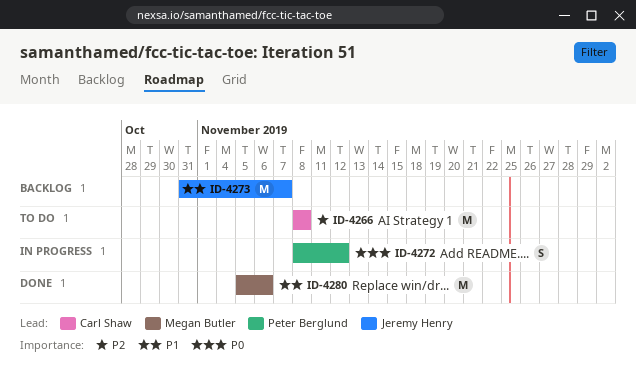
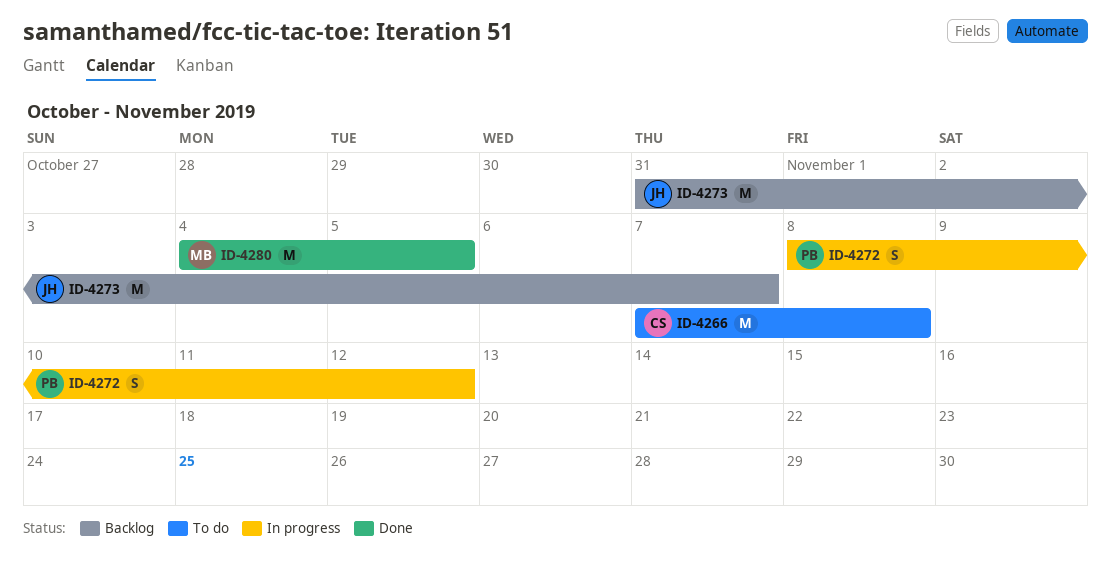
ID-4266, start: Nov 8 -> Nov 7
ID-4280, start: Nov 5 -> Nov 4
ID-4280, due: Nov 6 -> Nov 5

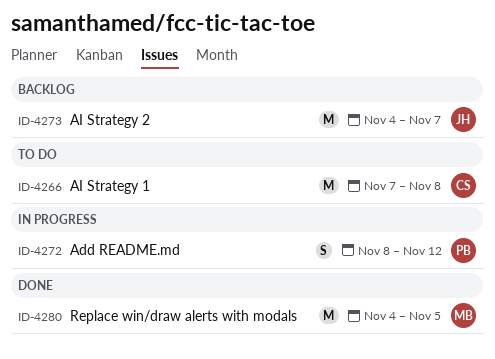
ID-4273, start: Oct 31 -> Nov 4

